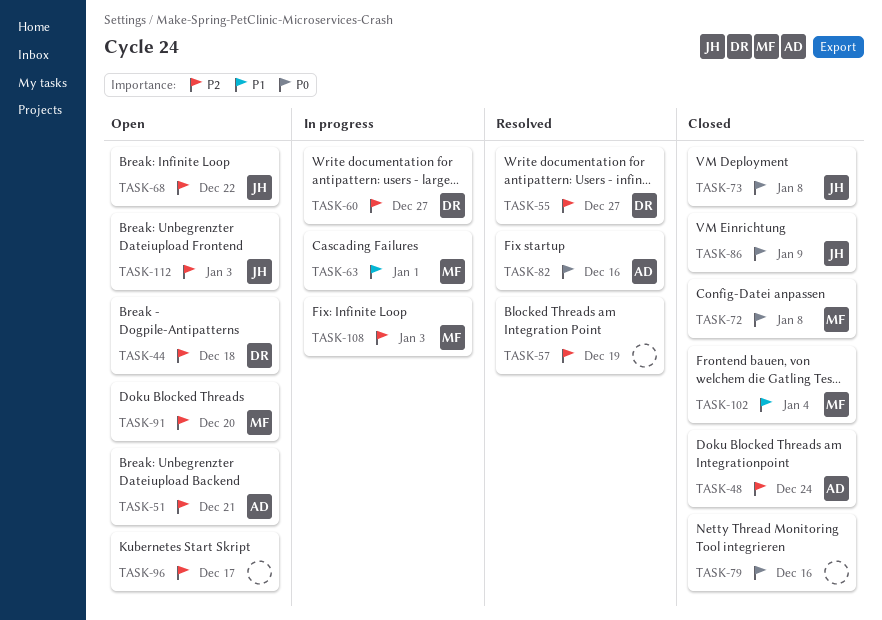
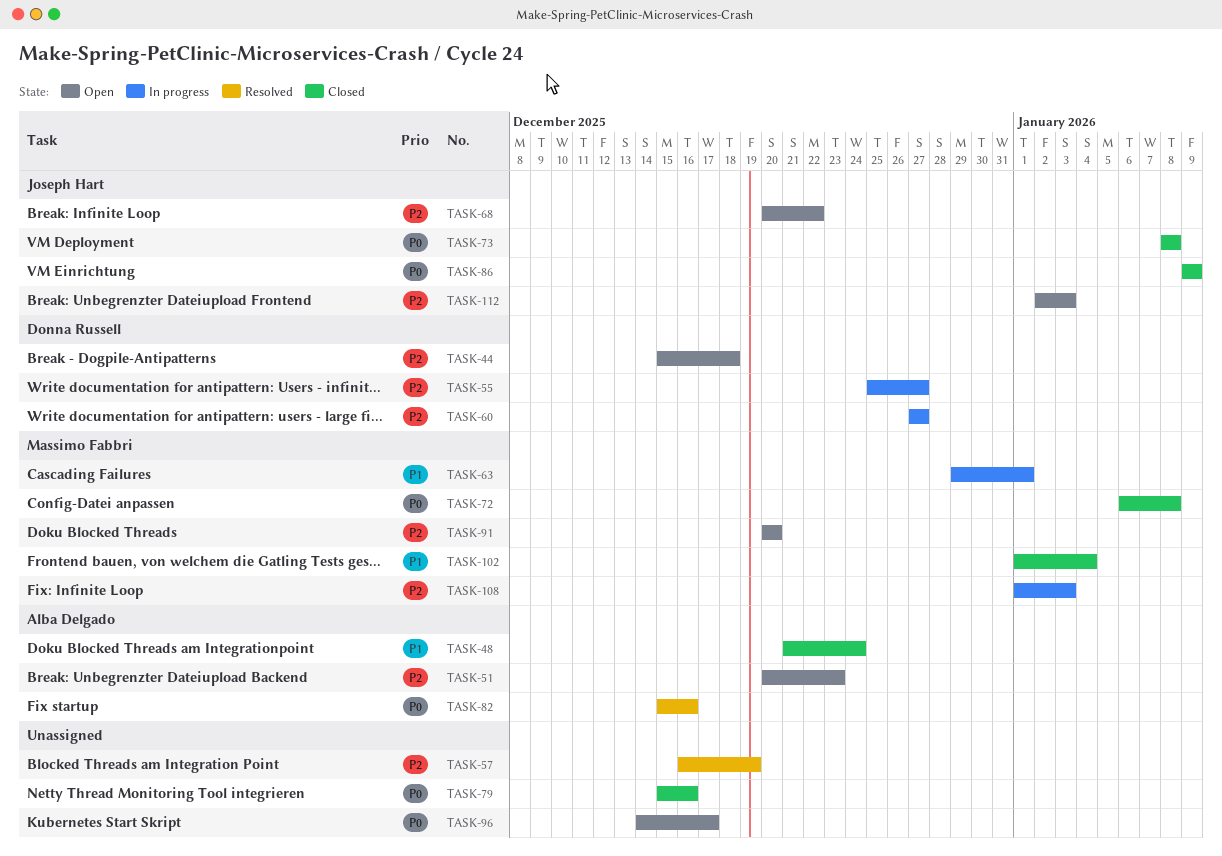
TASK-48, priority: P2 -> P1
TASK-51, due: Dec 21 -> Dec 23
TASK-55, status: Resolved -> In progress
TASK-96, priority: P2 -> P0

